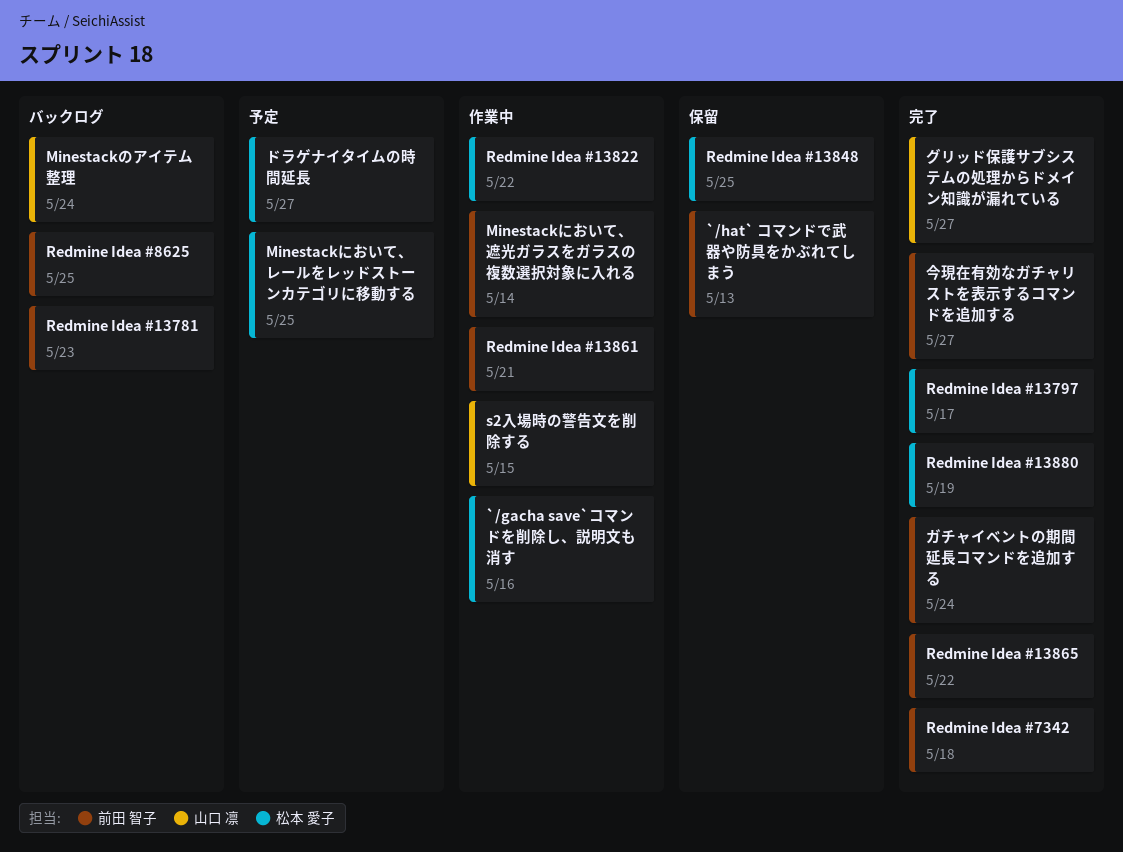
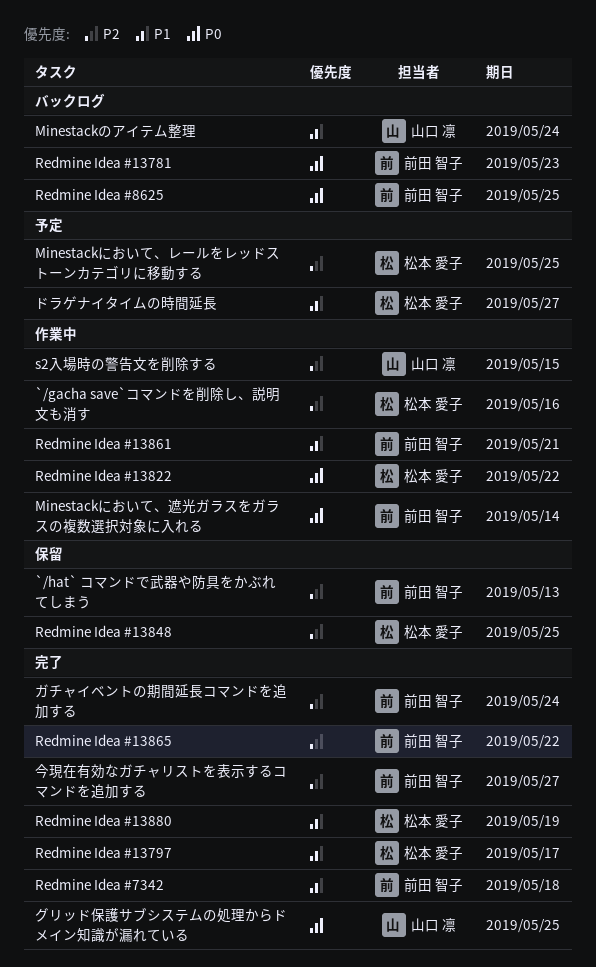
グリッド保護サブシステムの処理からドメイン知識が漏れている, due: May 27 -> May 25

